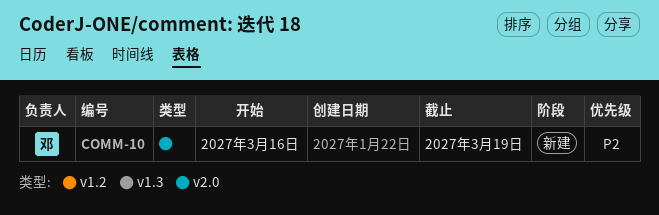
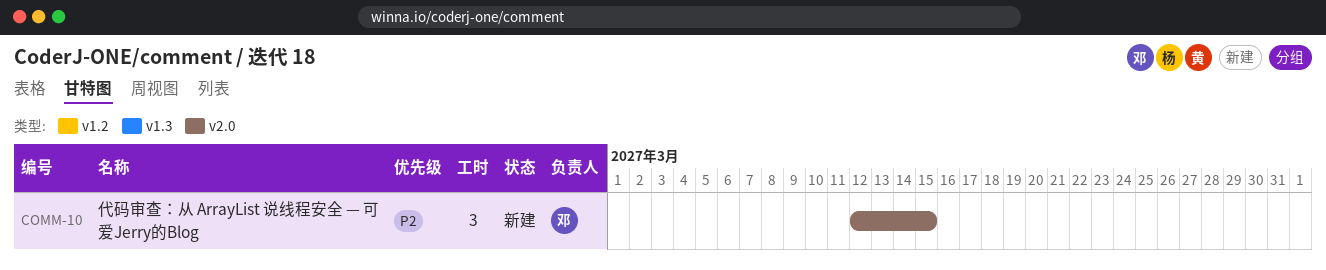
COMM-10, start: Mar 16 -> Mar 12
COMM-10, due: Mar 19 -> Mar 15

